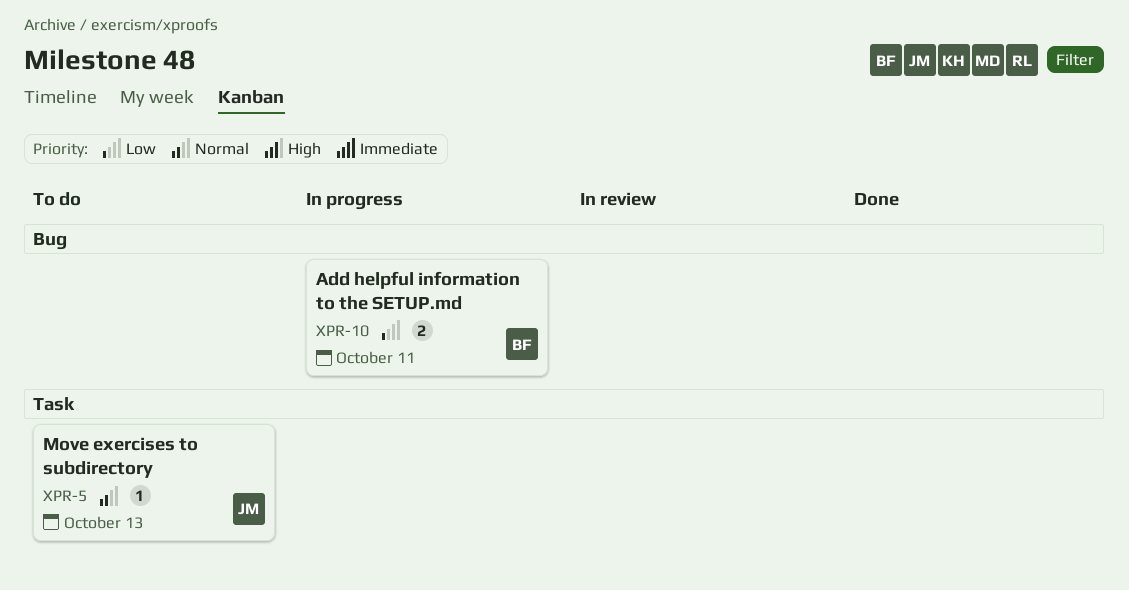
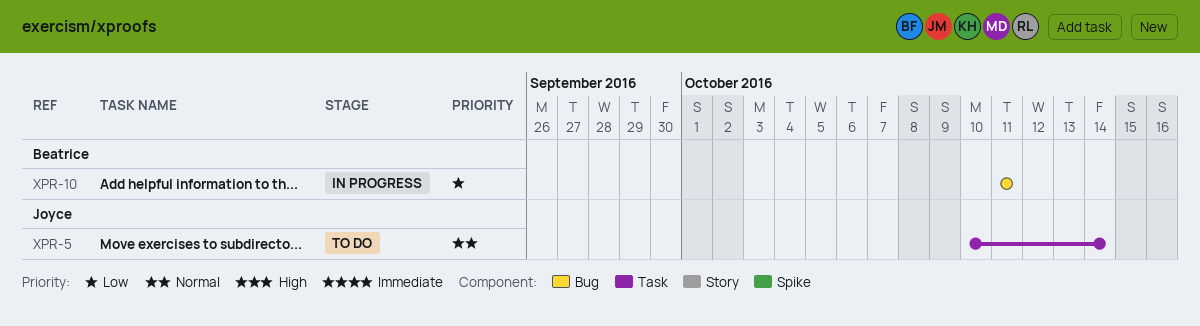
XPR-5, due: Oct 13 -> Oct 14

